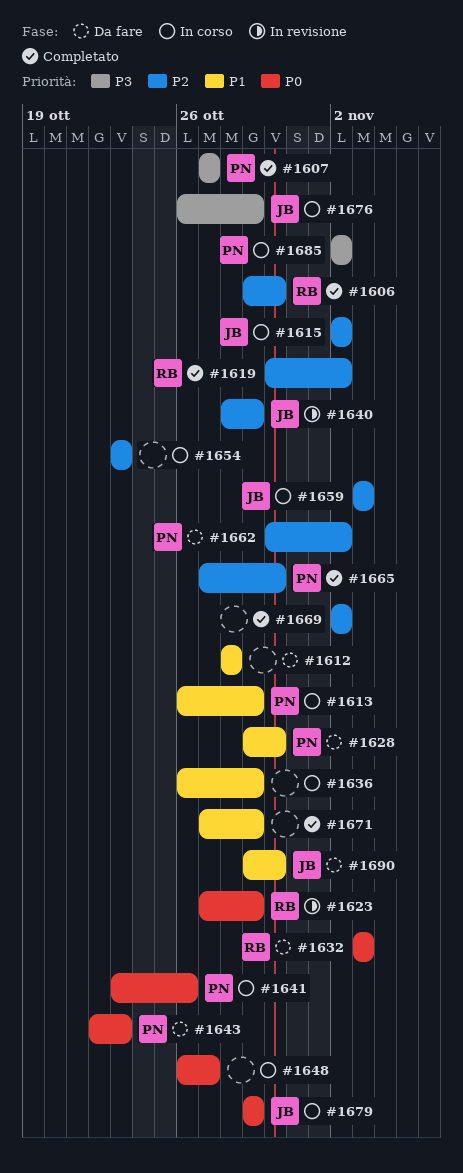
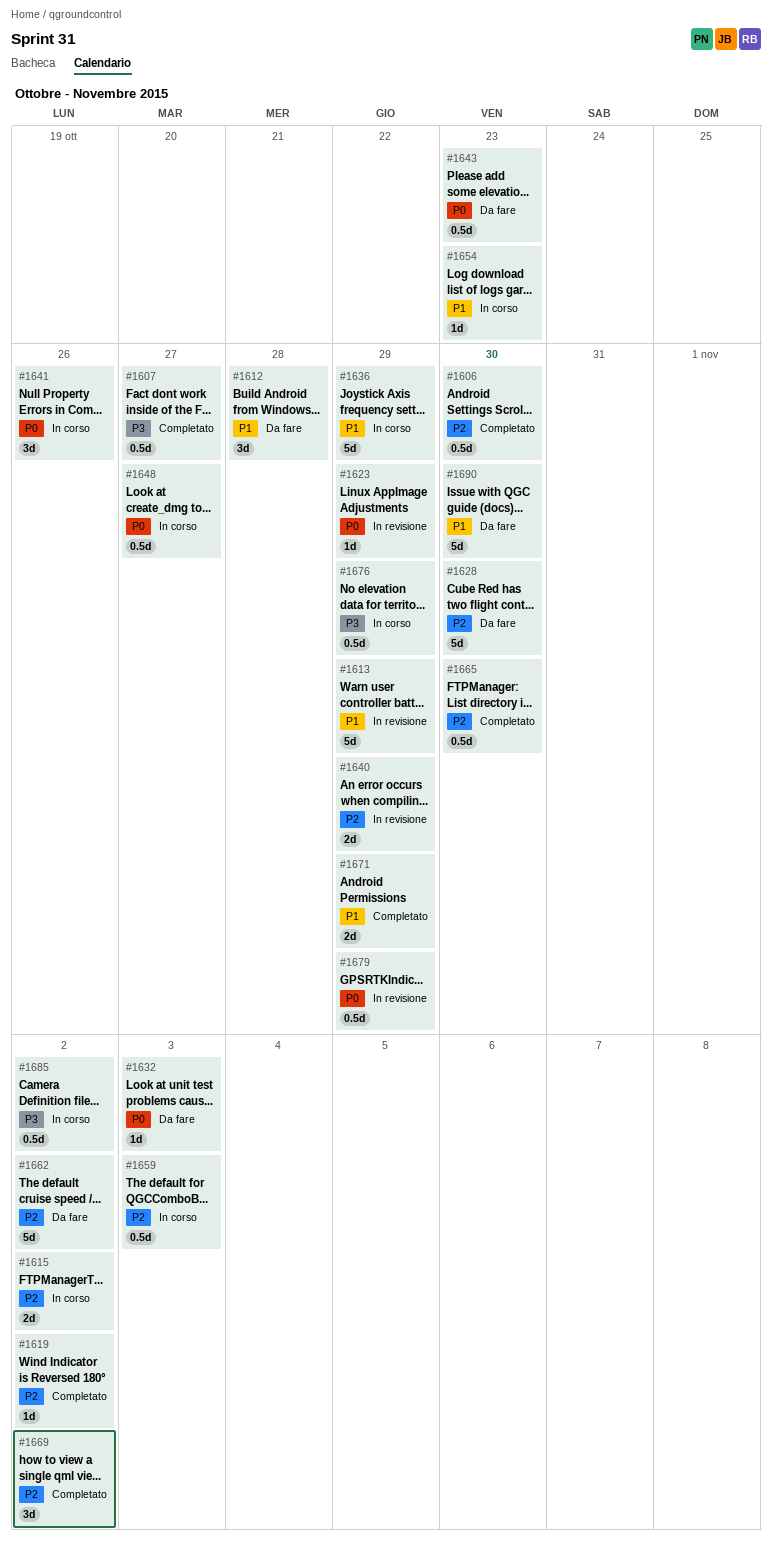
#1613, status: In corso -> In revisione
#1628, priority: P1 -> P2
#1654, priority: P2 -> P1
#1679, status: In corso -> In revisione

